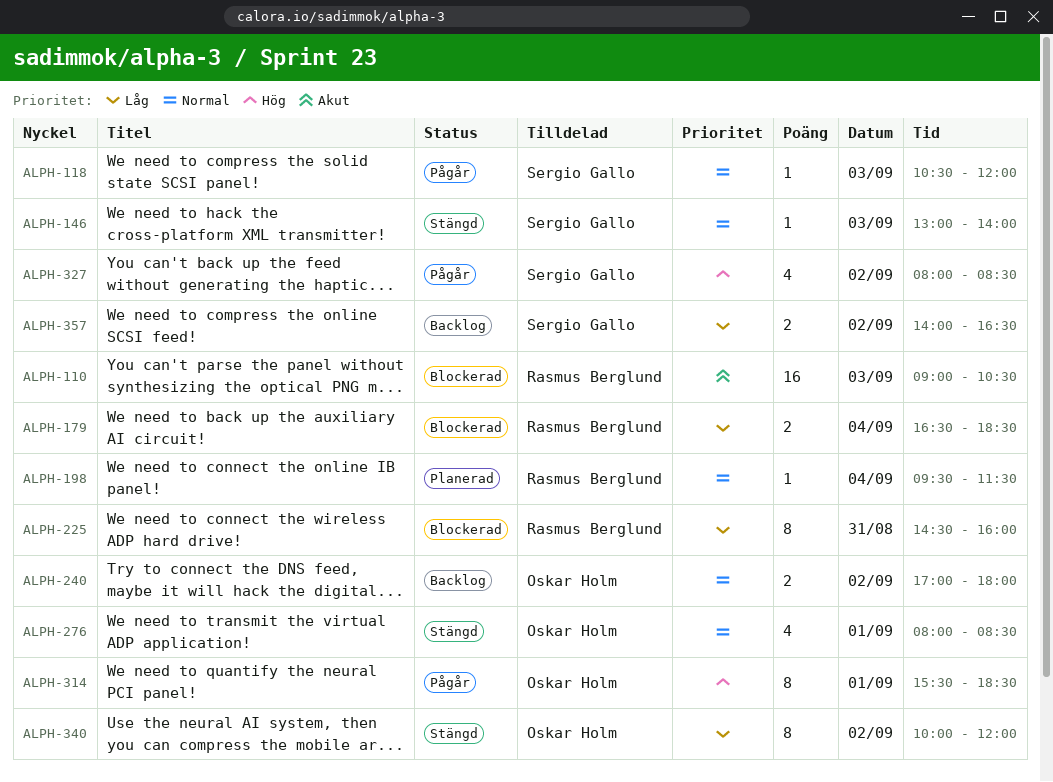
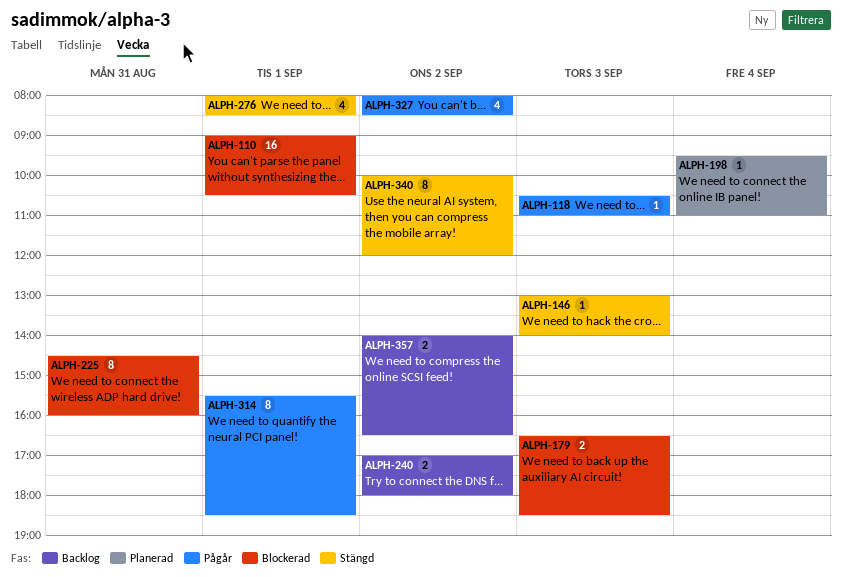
ALPH-110, day: Sep 3 -> Sep 1
ALPH-118, ends: 12:00 -> 11:00
ALPH-179, day: Sep 4 -> Sep 3
ALPH-198, ends: 11:30 -> 11:00

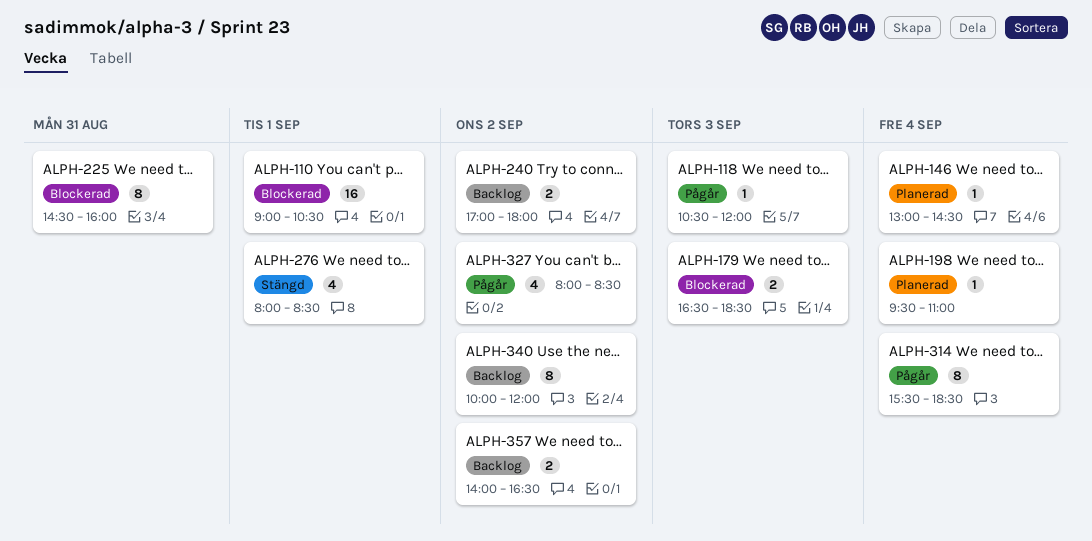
ALPH-118, ends: 11:00 -> 12:00
ALPH-146, status: Stängd -> Planerad
ALPH-146, day: Sep 3 -> Sep 4
ALPH-146, ends: 14:00 -> 14:30
ALPH-314, day: Sep 1 -> Sep 4
ALPH-340, status: Stängd -> Backlog

